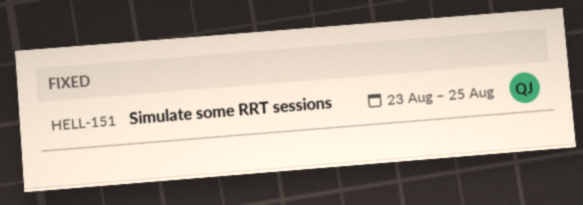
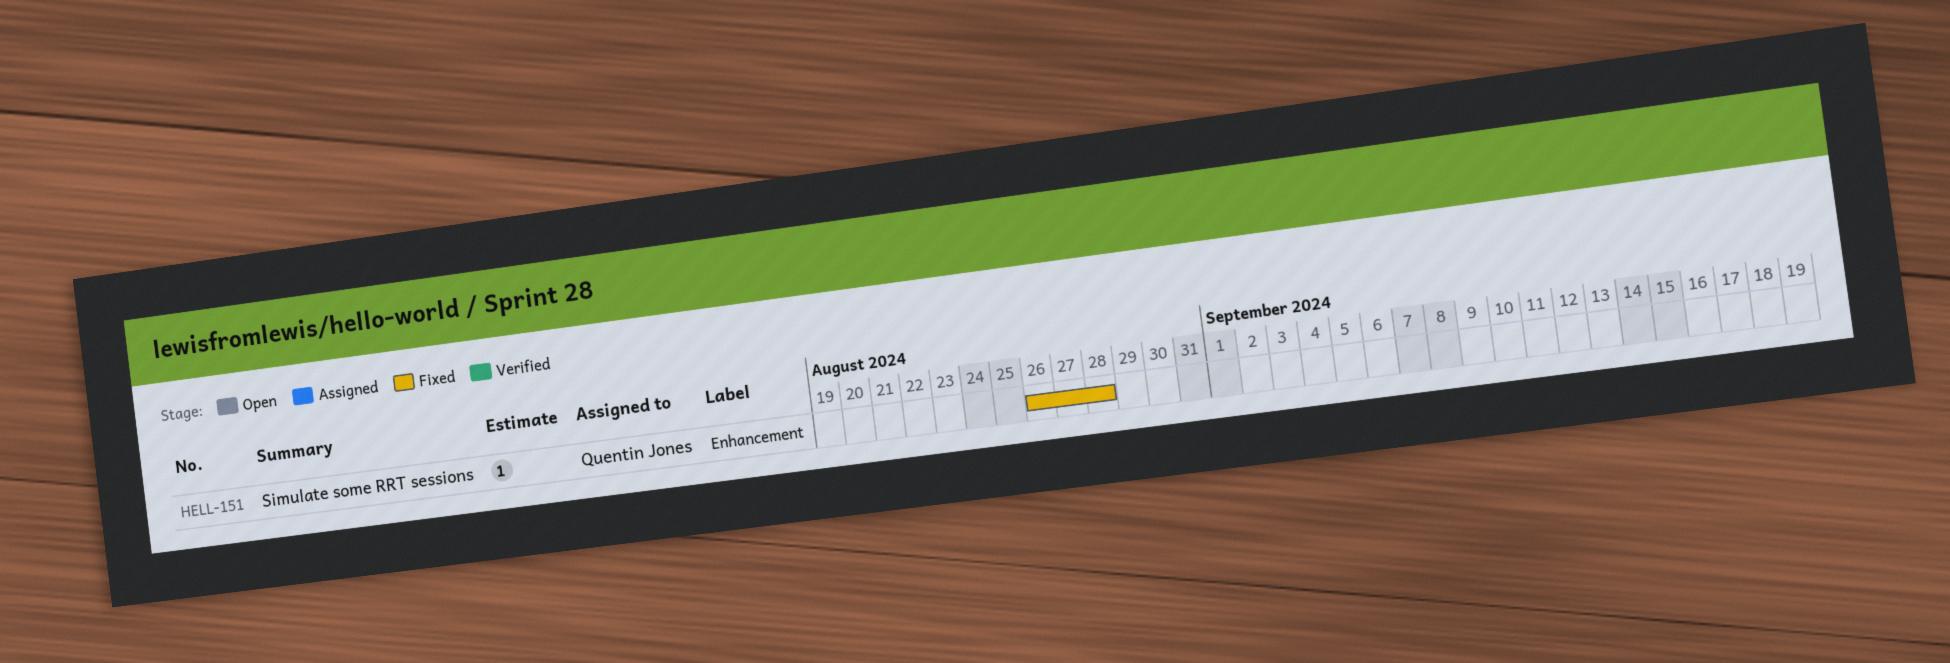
HELL-151, start: Aug 23 -> Aug 26
HELL-151, due: Aug 25 -> Aug 28

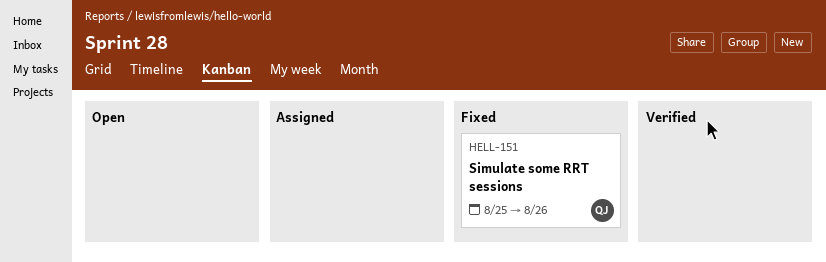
HELL-151, start: Aug 26 -> Aug 25
HELL-151, due: Aug 28 -> Aug 26

